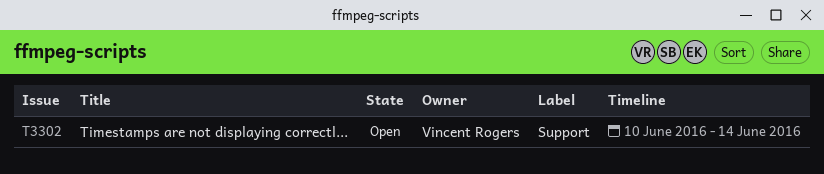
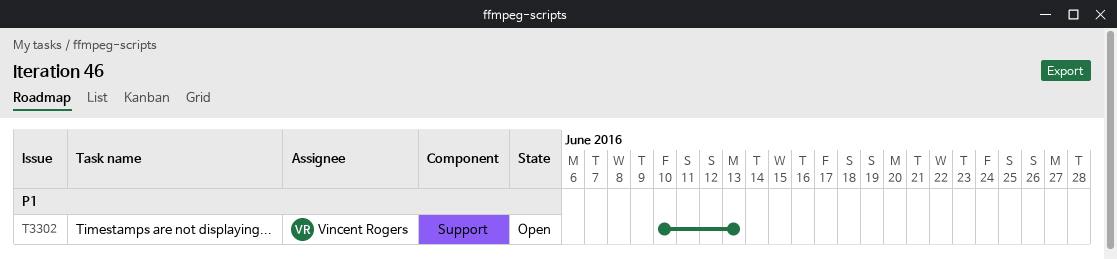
T3302, due: Jun 14 -> Jun 13

